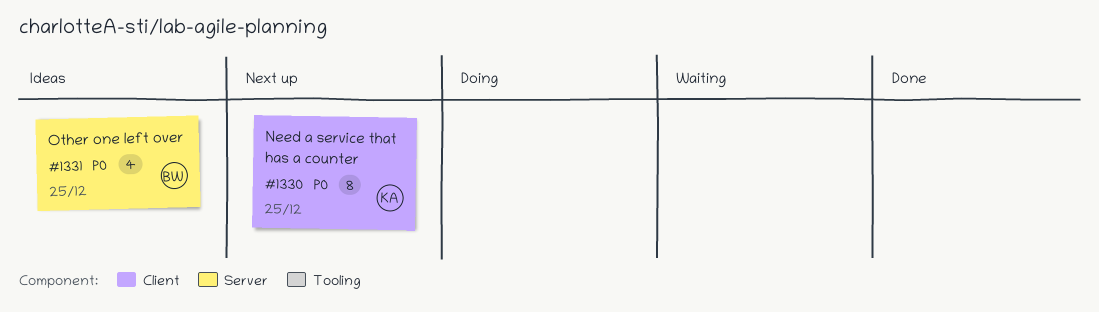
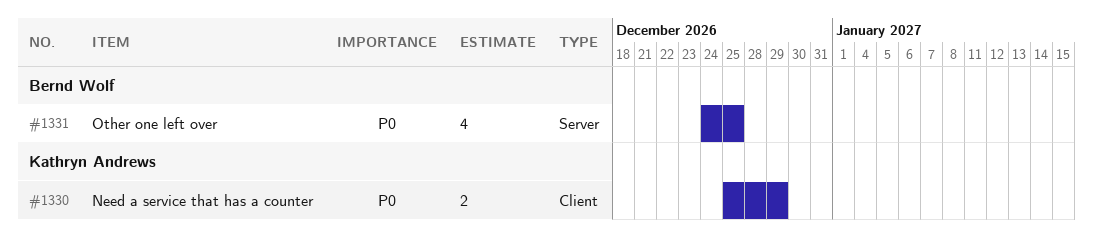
#1330, estimate: 8 -> 2
#1330, due: Dec 25 -> Dec 29

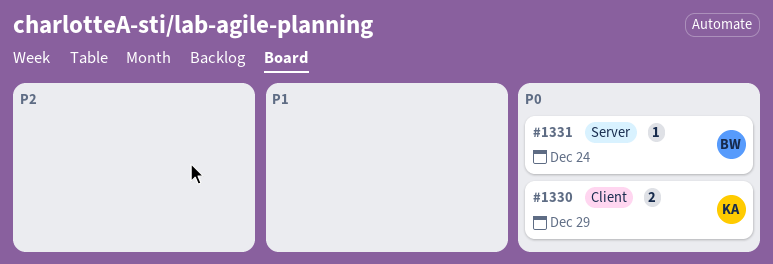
#1331, estimate: 4 -> 1
#1331, due: Dec 25 -> Dec 24

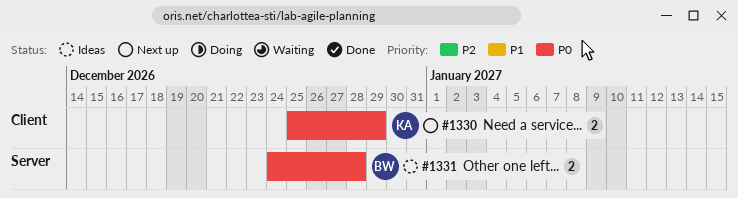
#1331, estimate: 1 -> 2
#1331, due: Dec 24 -> Dec 28

